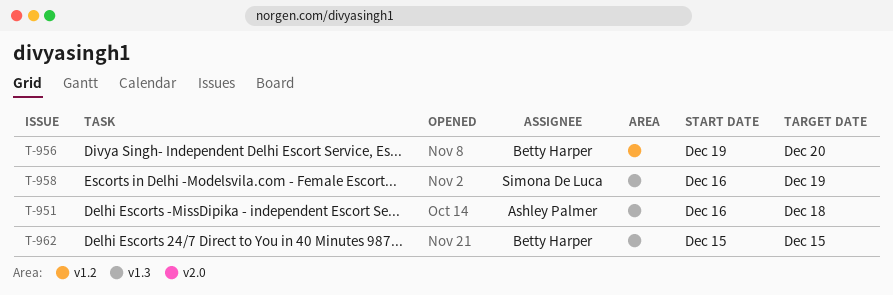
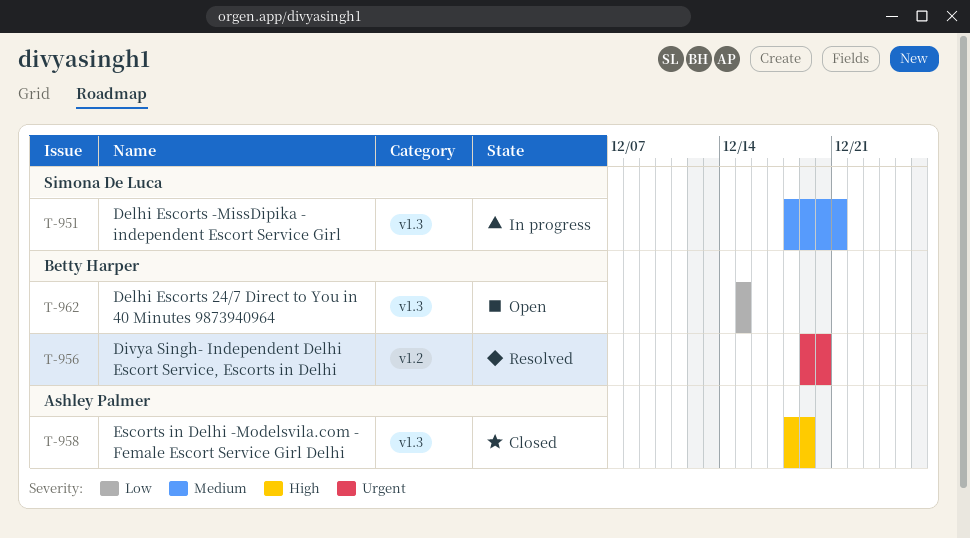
T-951, owner: Ashley Palmer -> Simona De Luca
T-951, start: Dec 16 -> Dec 18
T-951, due: Dec 18 -> Dec 21
T-958, owner: Simona De Luca -> Ashley Palmer
T-958, start: Dec 16 -> Dec 18

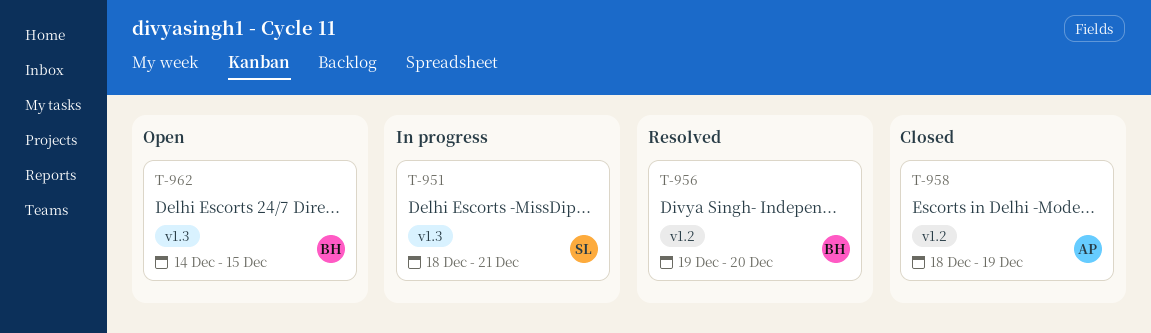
T-958, label: v1.3 -> v1.2
T-962, start: Dec 15 -> Dec 14

